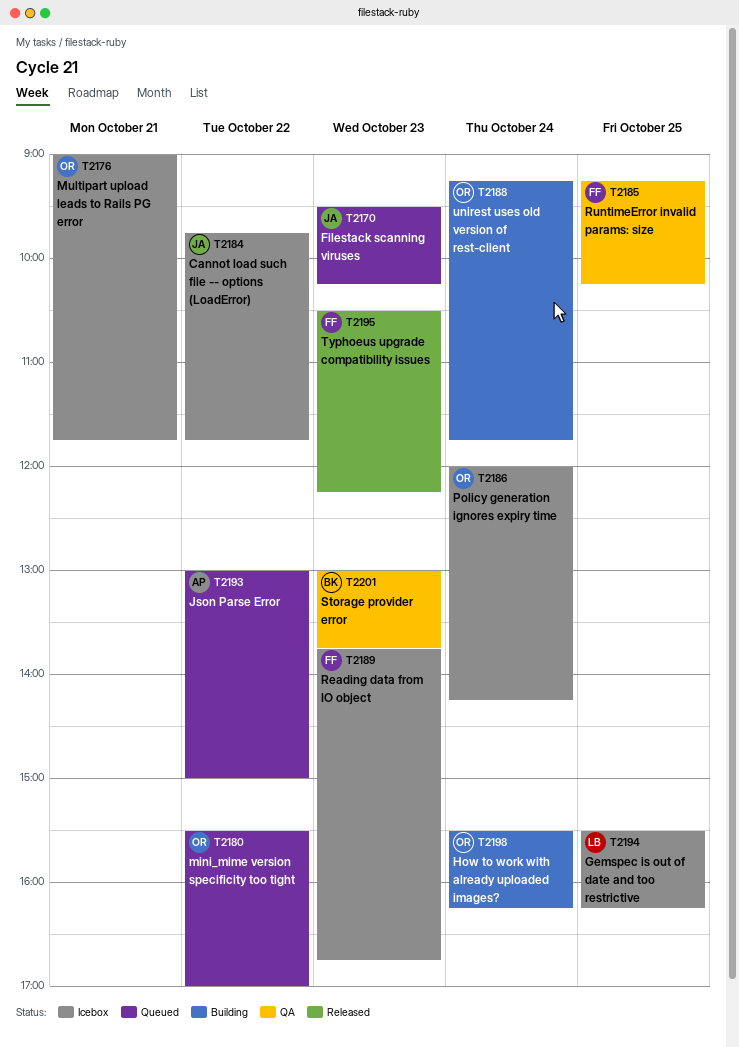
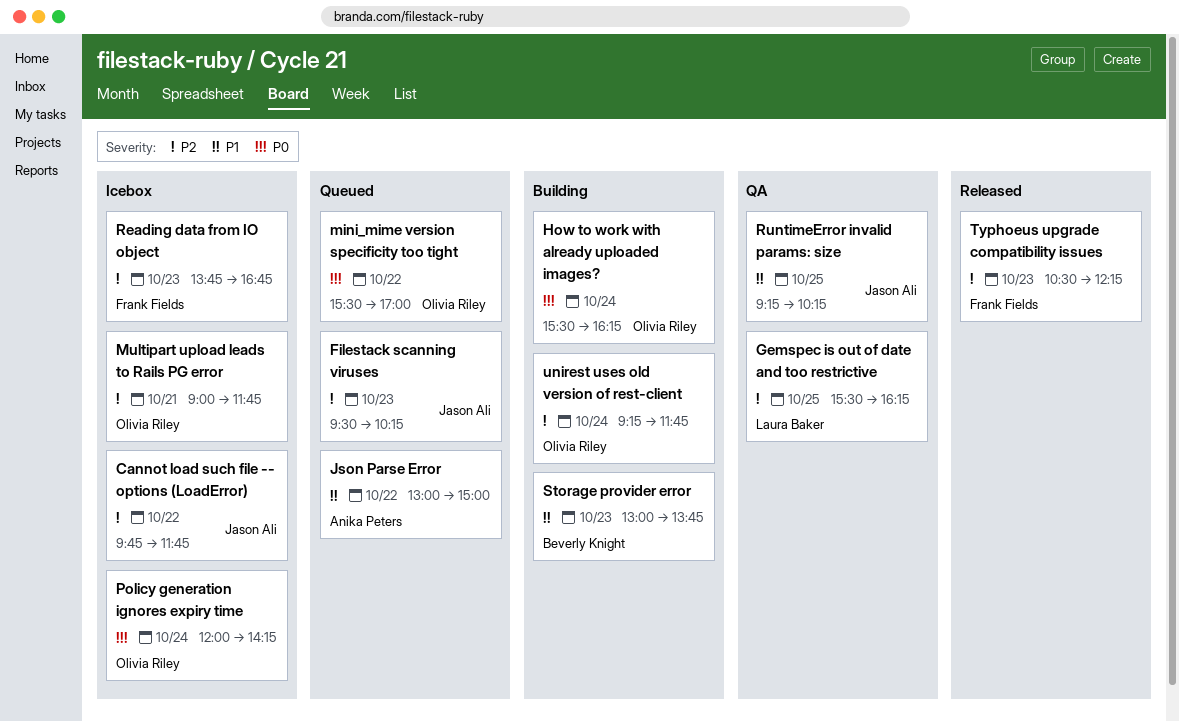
Gemspec is out of date and too restrictive, status: Icebox -> QA
RuntimeError invalid params: size, owner: Frank Fields -> Jason Ali
Storage provider error, status: QA -> Building

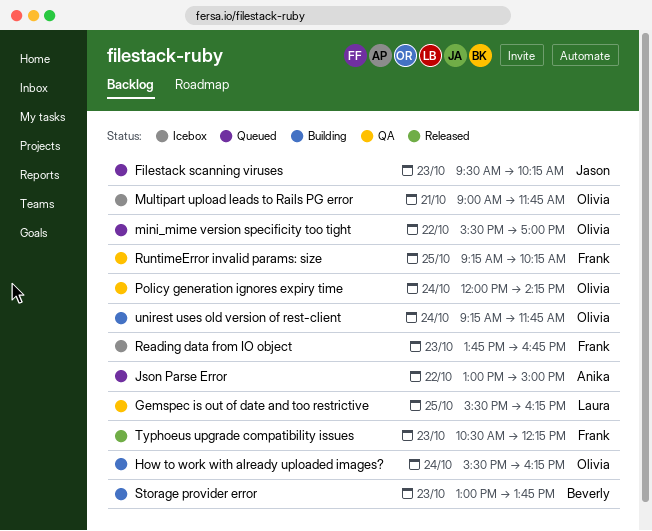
Cannot load such file -- options (LoadError): present -> none
Policy generation ignores expiry time, status: Icebox -> QA
RuntimeError invalid params: size, owner: Jason Ali -> Frank Fields

